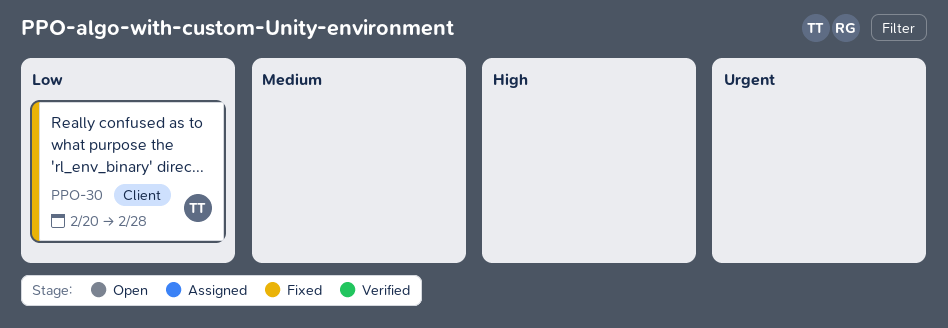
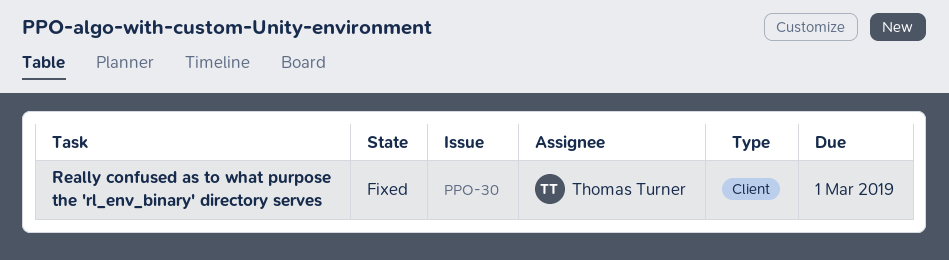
PPO-30, due: Feb 28 -> Mar 1

